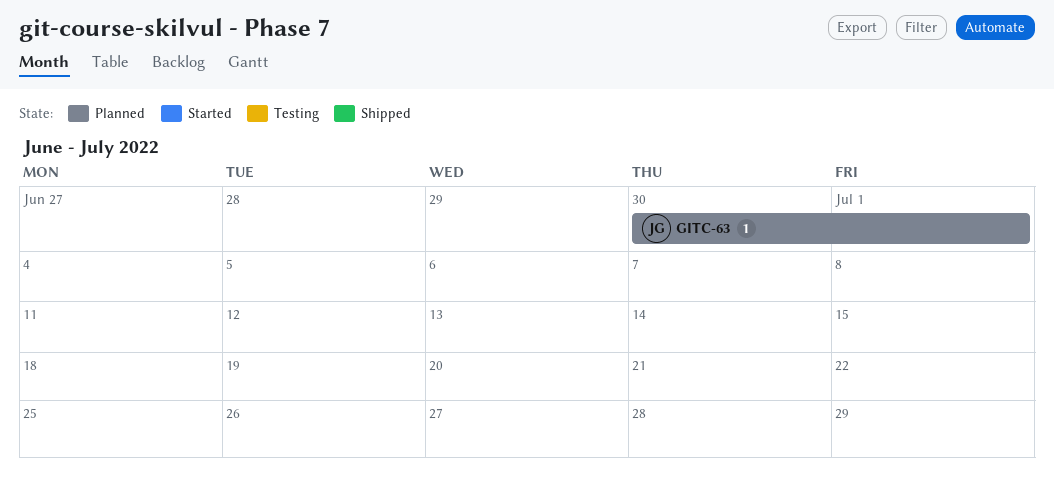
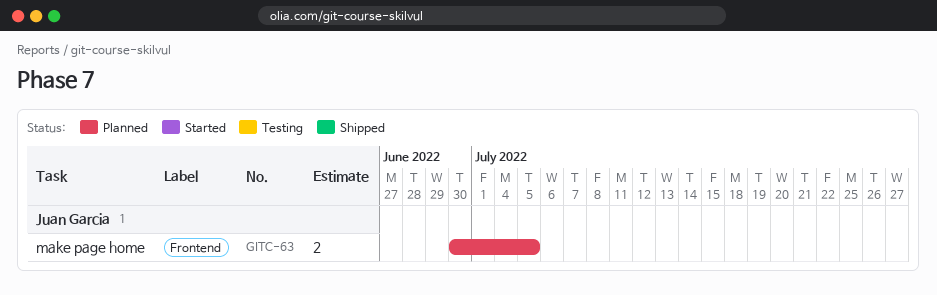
GITC-63, estimate: 1 -> 2
GITC-63, due: Jul 1 -> Jul 5

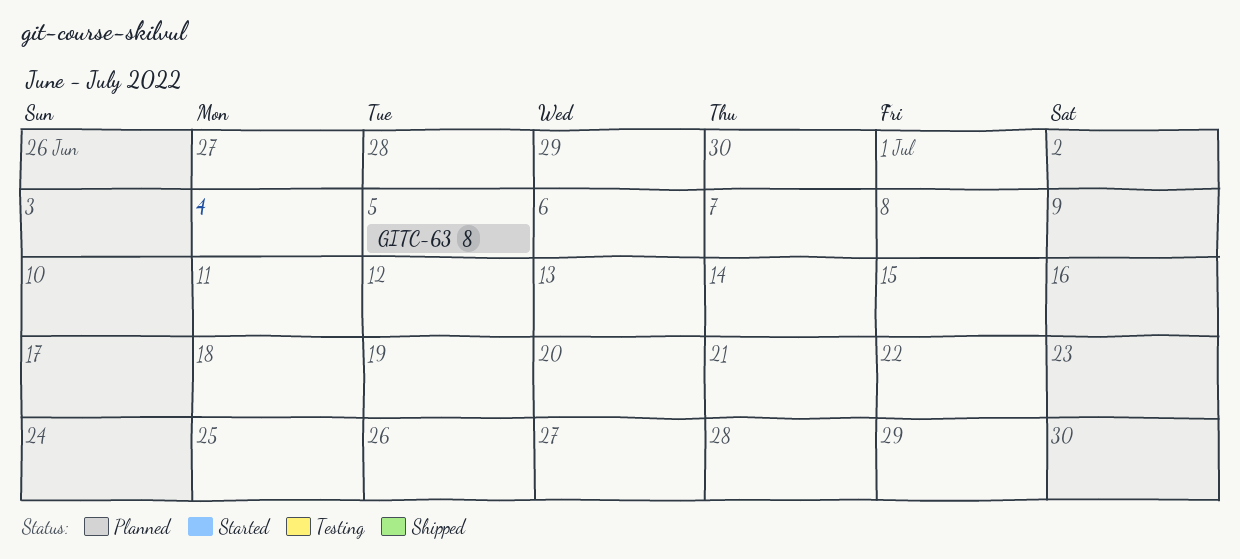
GITC-63, estimate: 2 -> 8
GITC-63, start: Jun 30 -> Jul 5

